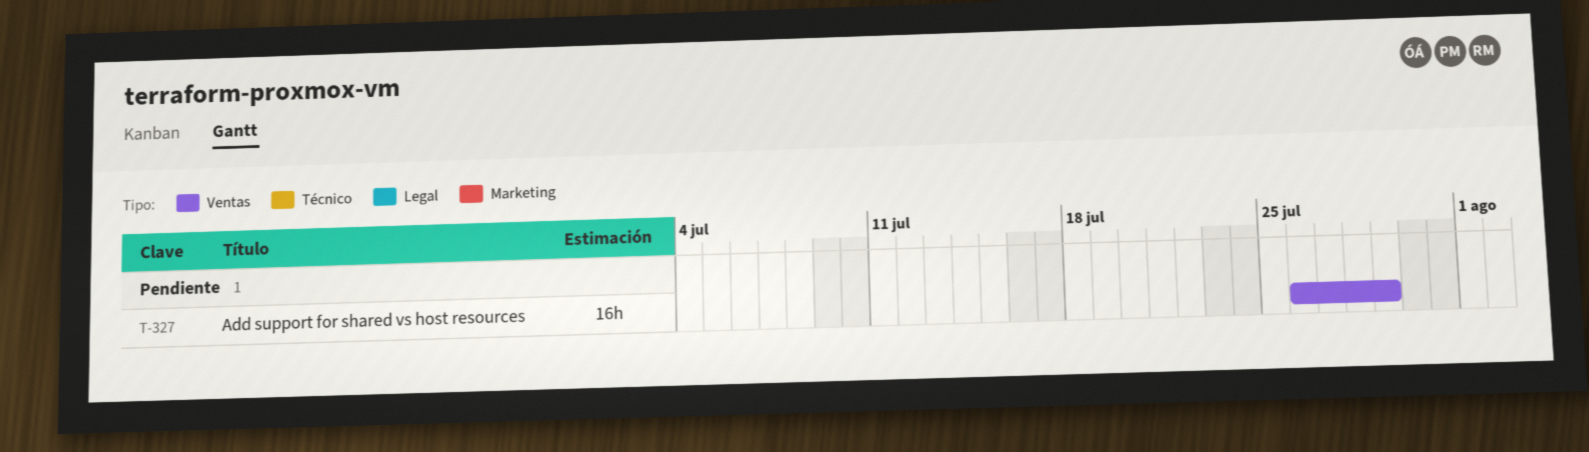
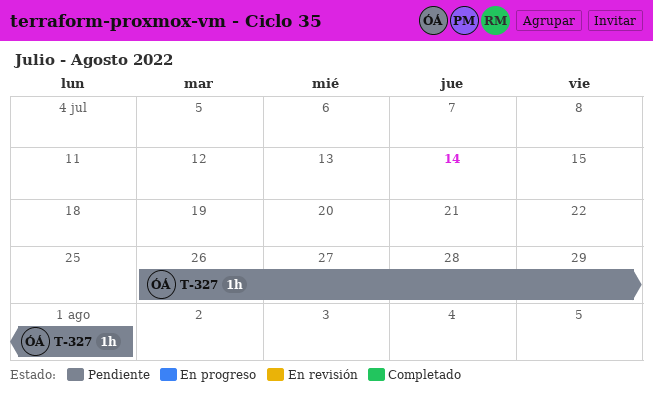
T-327, estimate: 16h -> 1h
T-327, due: Jul 29 -> Aug 1

